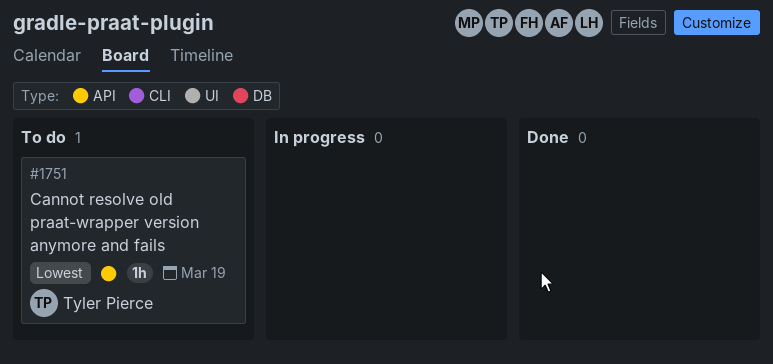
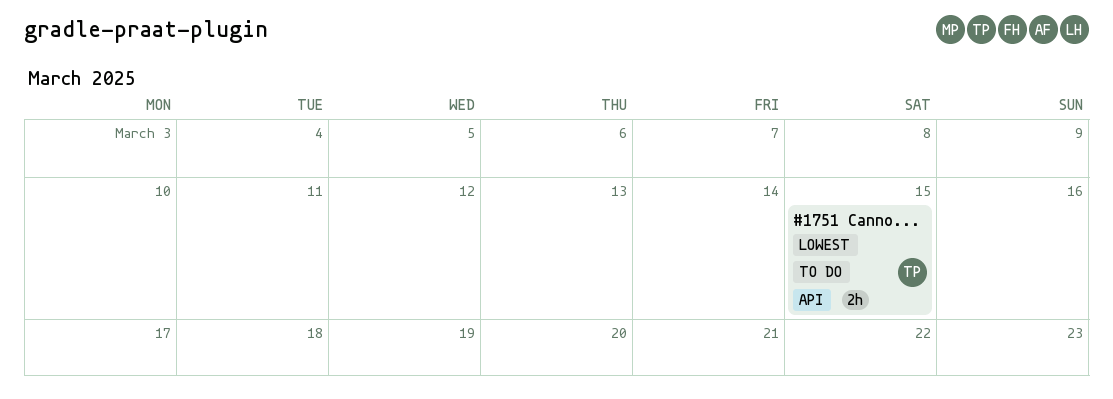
#1751, estimate: 1h -> 2h
#1751, due: Mar 19 -> Mar 15

